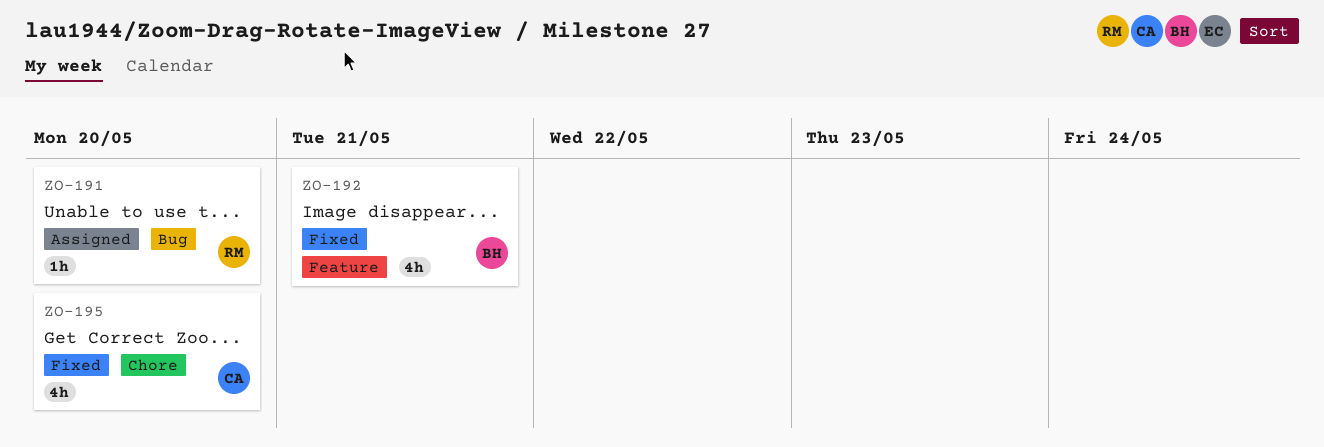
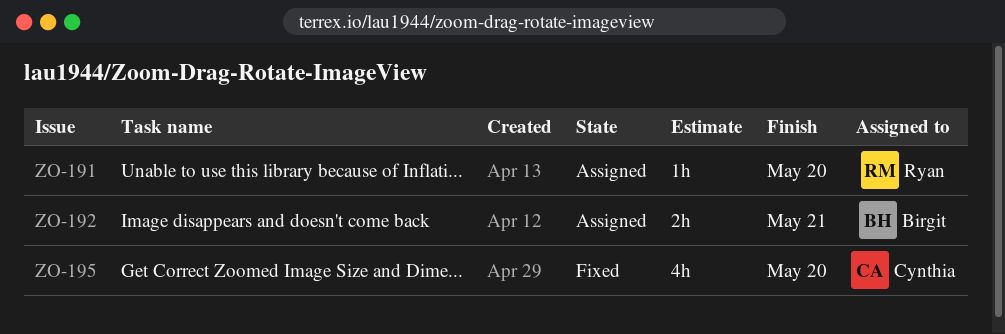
ZO-192, status: Fixed -> Assigned
ZO-192, estimate: 4h -> 2h

